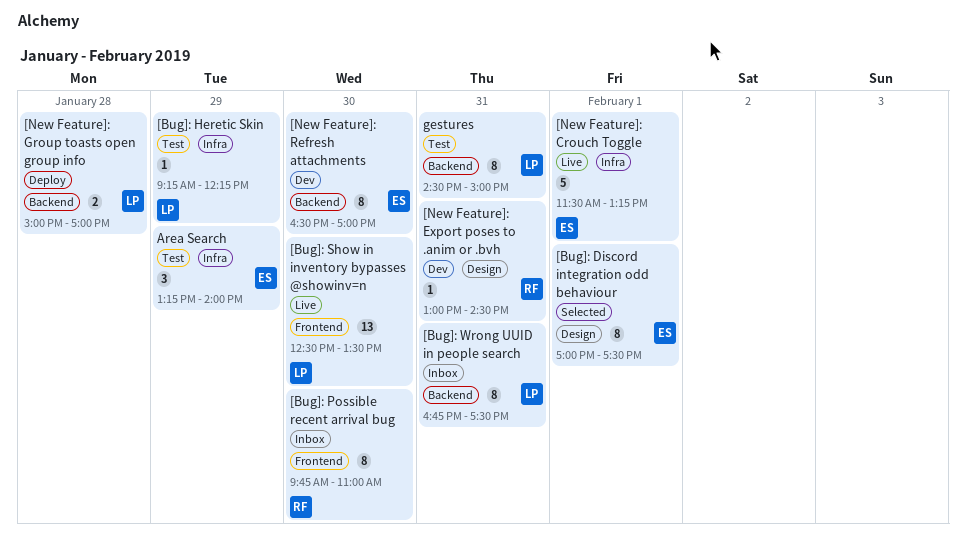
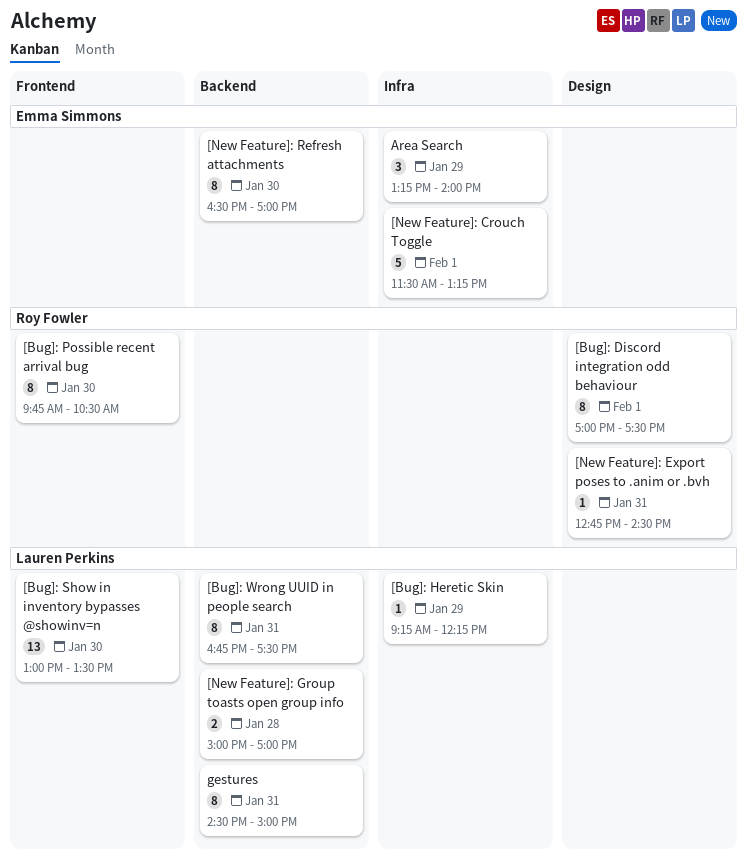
[Bug]: Discord integration odd behaviour, owner: Emma Simmons -> Roy Fowler
[Bug]: Possible recent arrival bug, ends: 11:00 -> 10:30
[Bug]: Show in inventory bypasses @showinv=n, begins: 12:30 -> 13:00
[New Feature]: Export poses to .anim or .bvh, begins: 13:00 -> 12:45

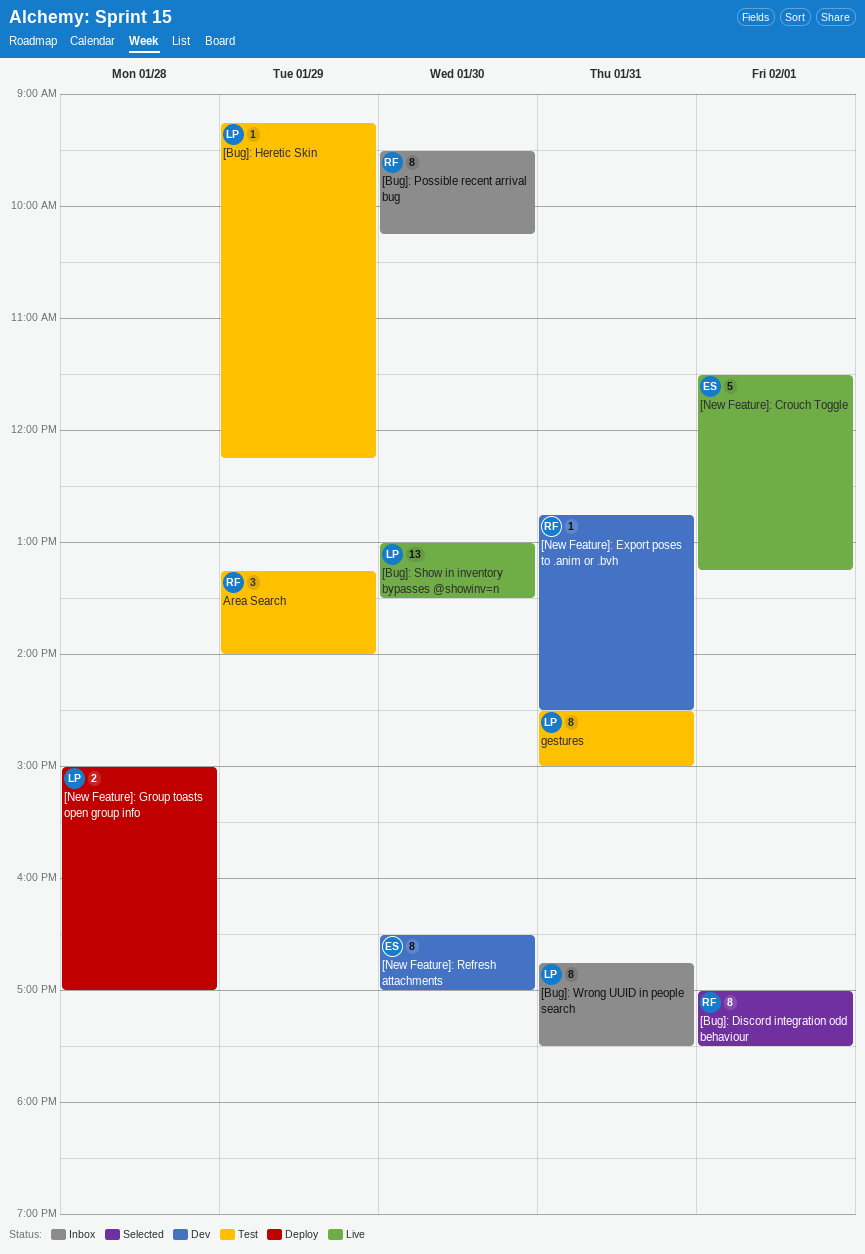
[Bug]: Possible recent arrival bug, begins: 09:45 -> 09:30
[Bug]: Possible recent arrival bug, ends: 10:30 -> 10:15
Area Search, owner: Emma Simmons -> Roy Fowler

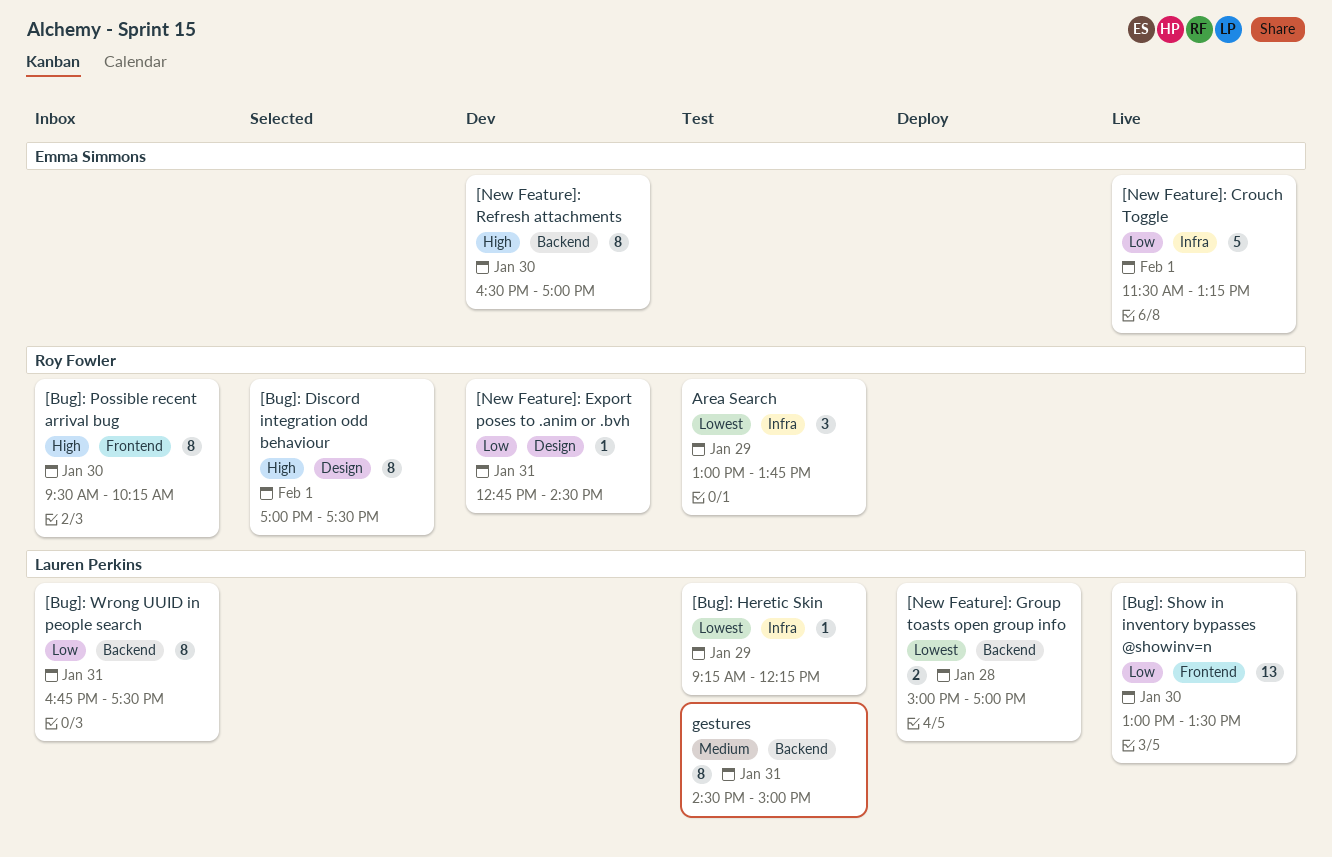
Area Search, begins: 13:15 -> 13:00
Area Search, ends: 14:00 -> 13:45

